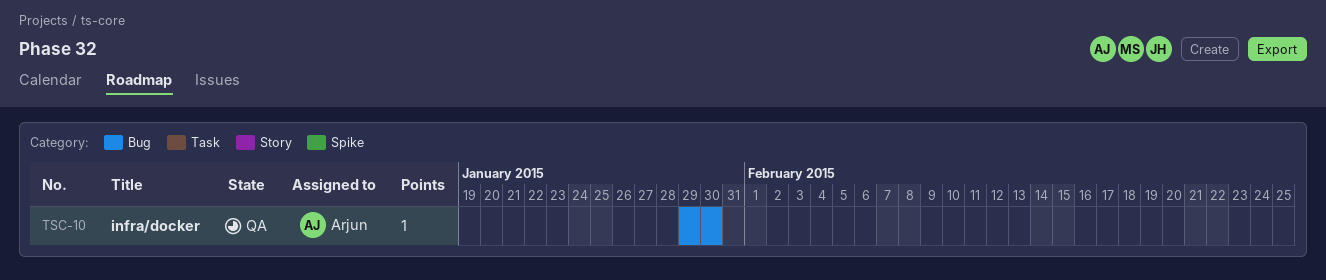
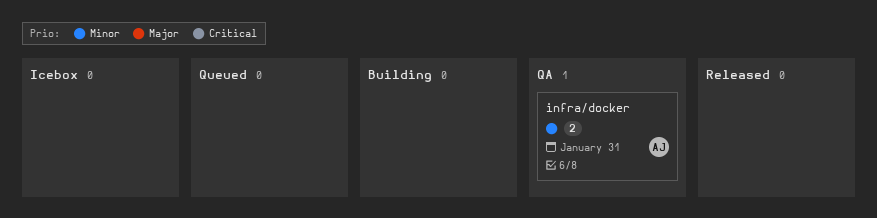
infra/docker, estimate: 1 -> 2
infra/docker, due: Jan 30 -> Jan 31

